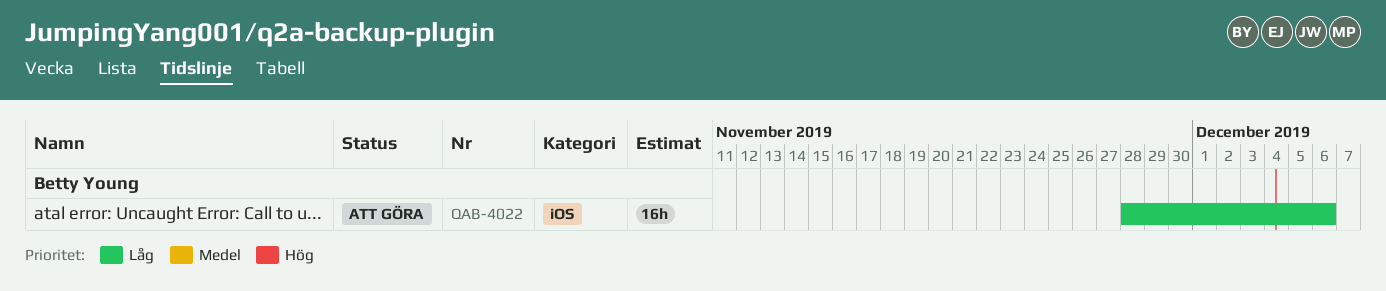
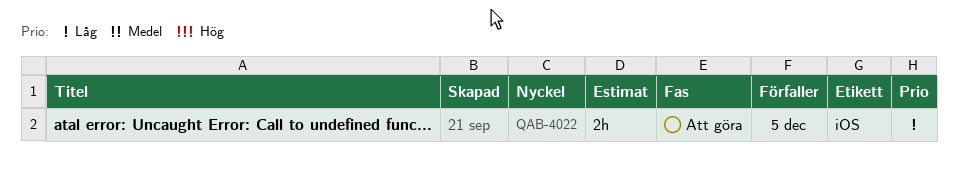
QAB-4022, estimate: 16h -> 2h
QAB-4022, due: Dec 6 -> Dec 5

